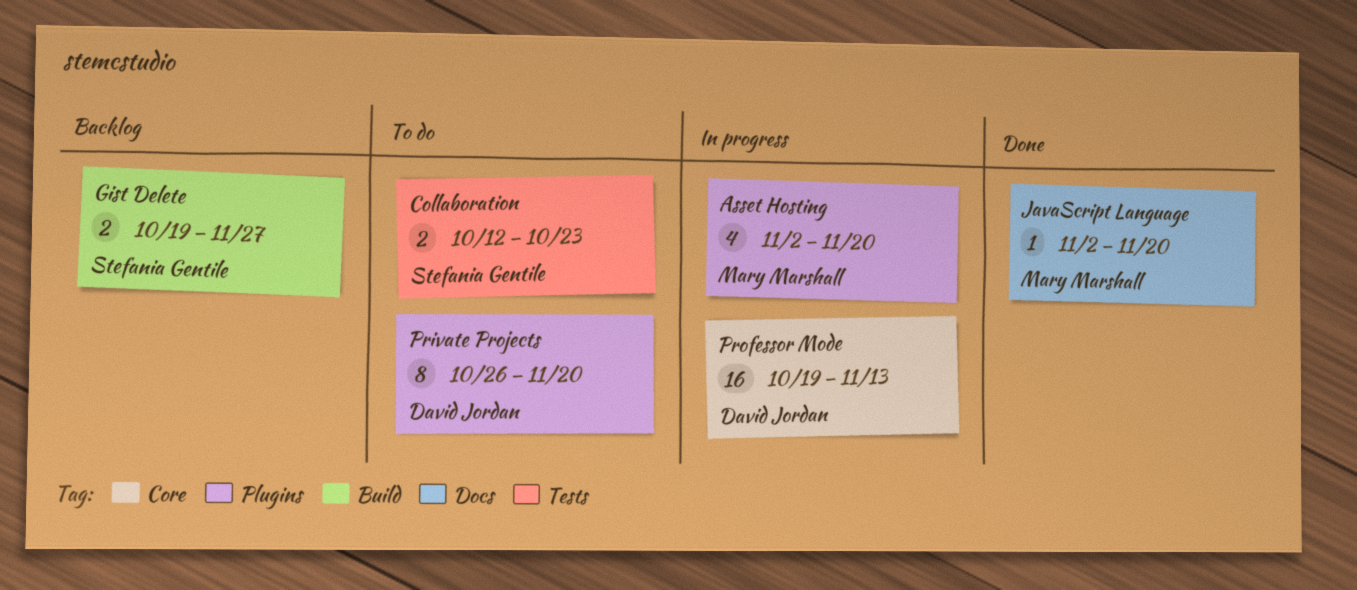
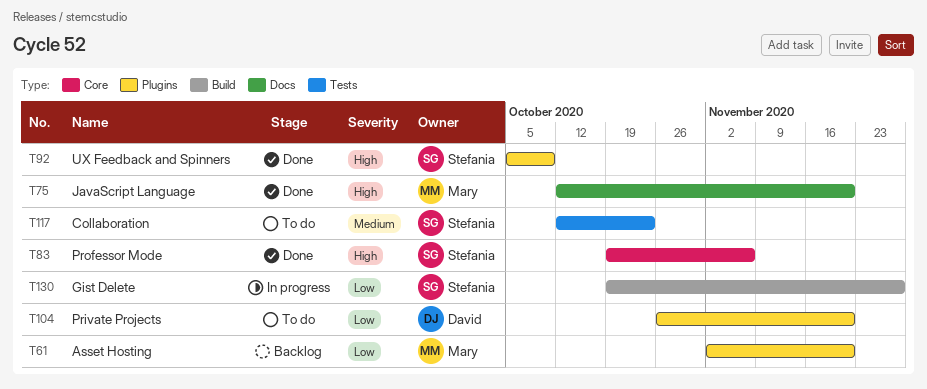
Asset Hosting, status: In progress -> Backlog
Gist Delete, status: Backlog -> In progress
JavaScript Language, start: Nov 2 -> Oct 12
Professor Mode, status: In progress -> Done
Professor Mode, owner: David Jordan -> Stefania Gentile
Professor Mode, due: Nov 13 -> Nov 6
UX Feedback and Spinners: none -> present

